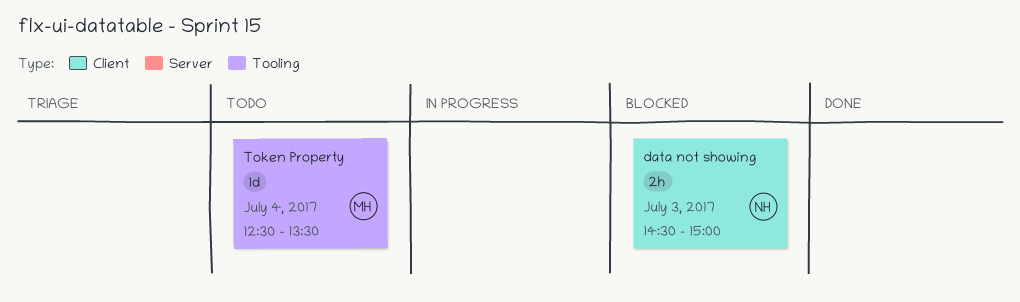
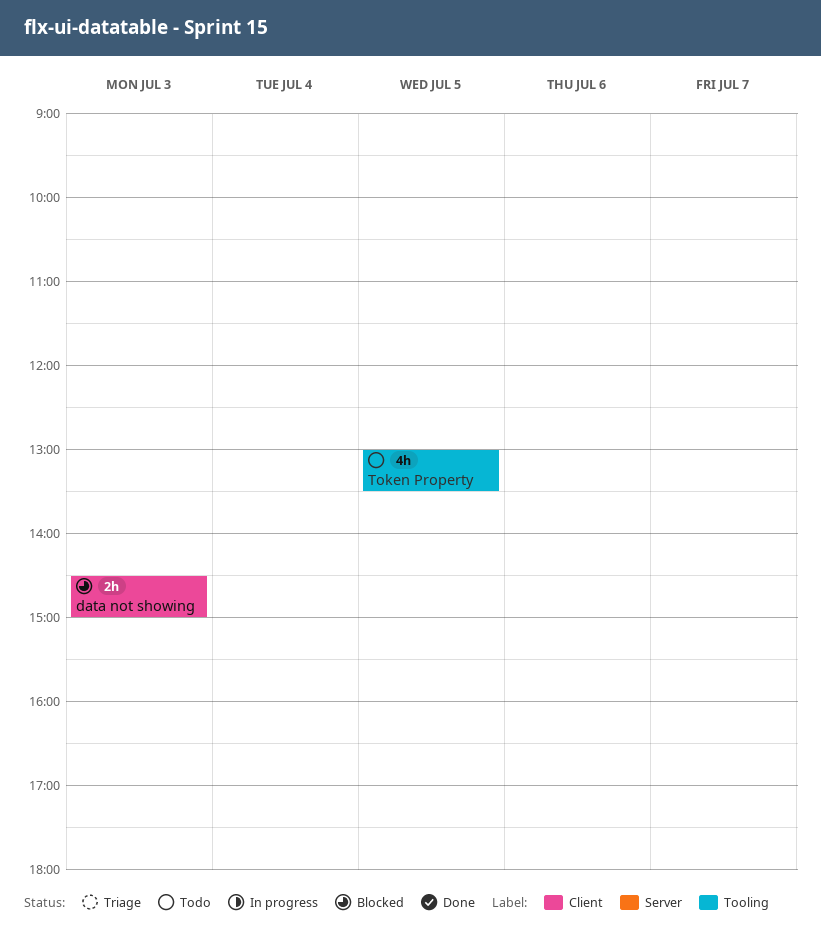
Token Property, estimate: 1d -> 4h
Token Property, day: Jul 4 -> Jul 5
Token Property, begins: 12:30 -> 13:00

